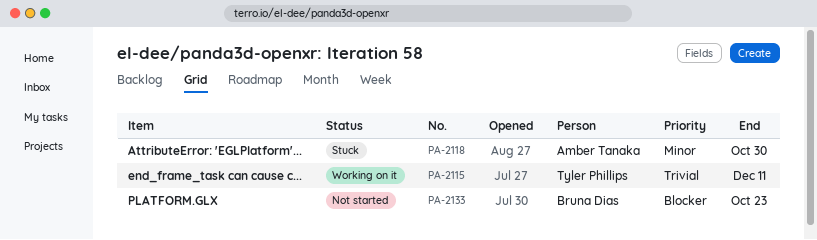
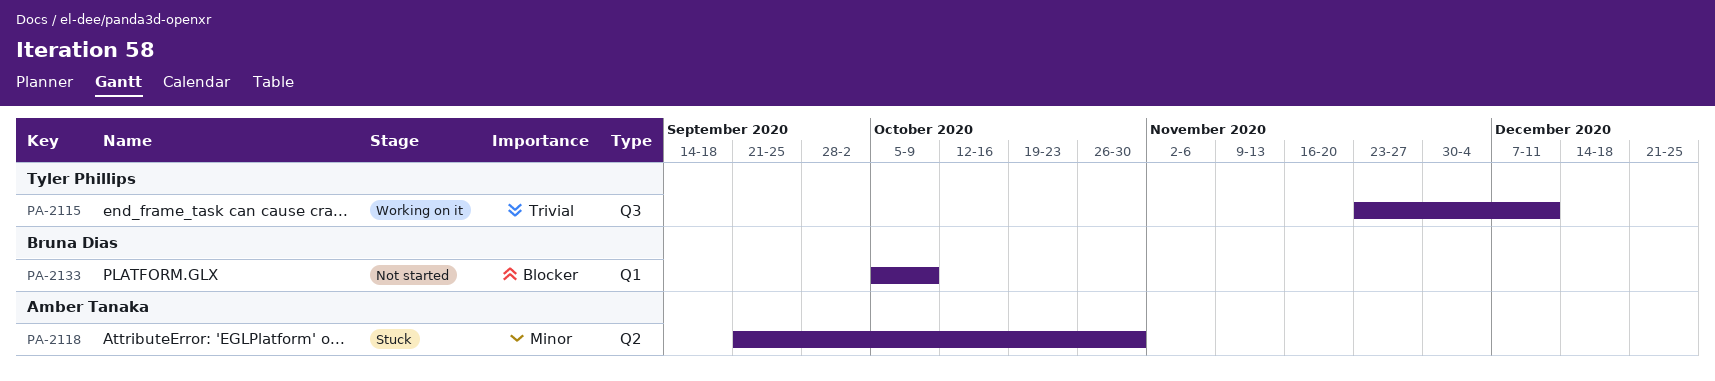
PA-2133, due: Oct 23 -> Oct 9

